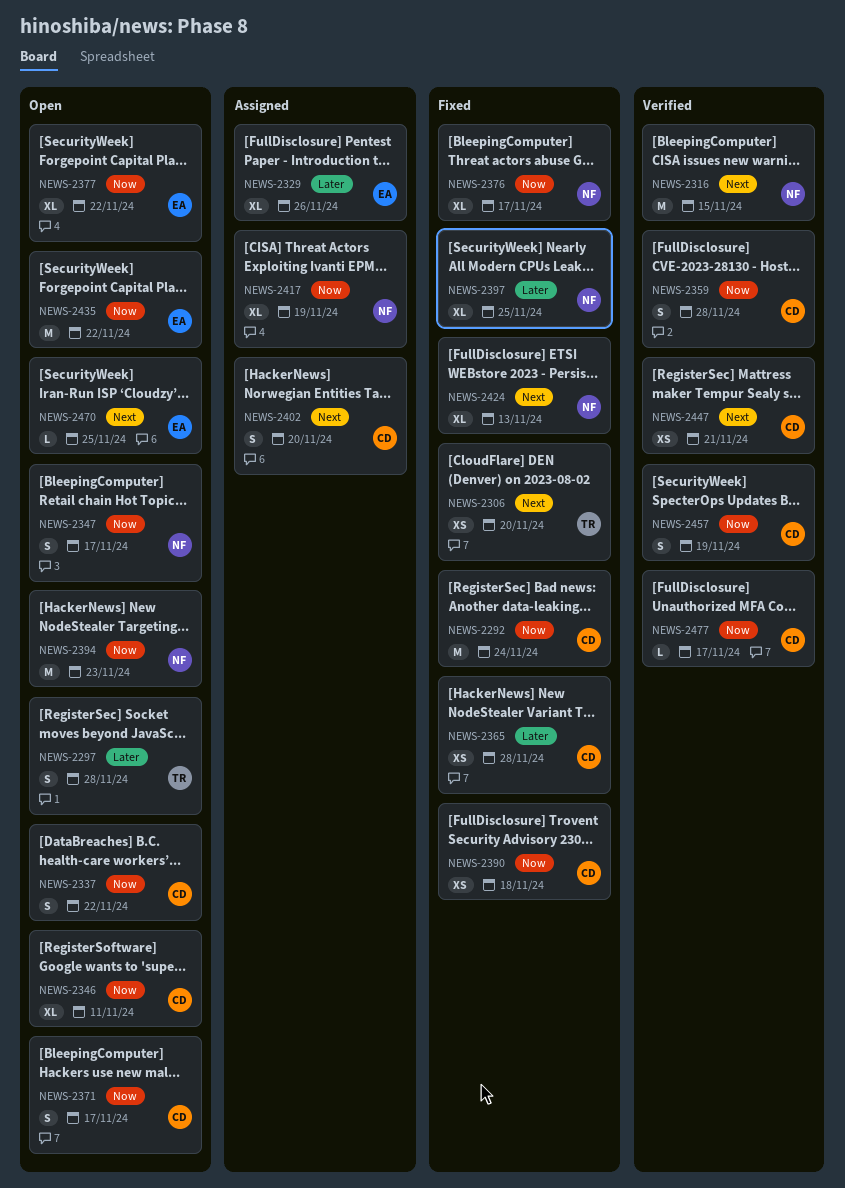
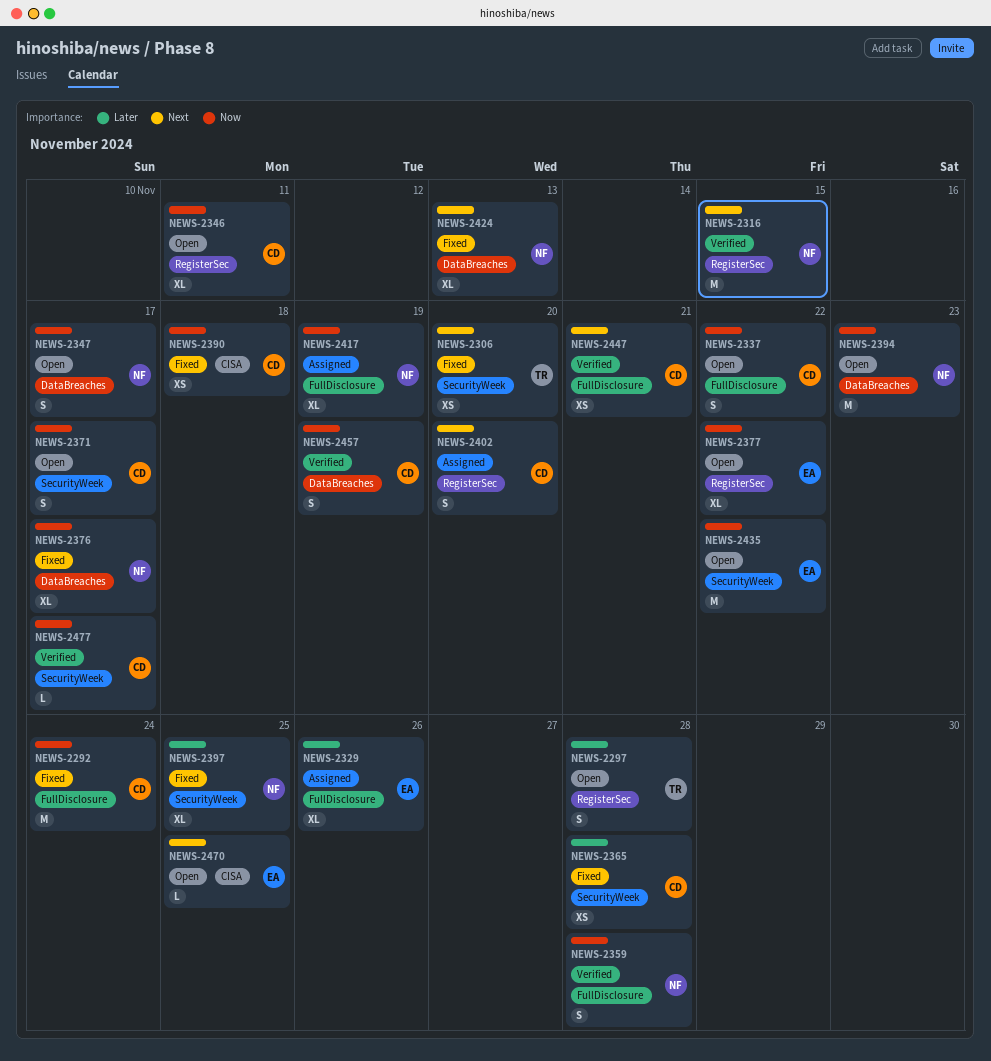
NEWS-2359, owner: CD -> NF

